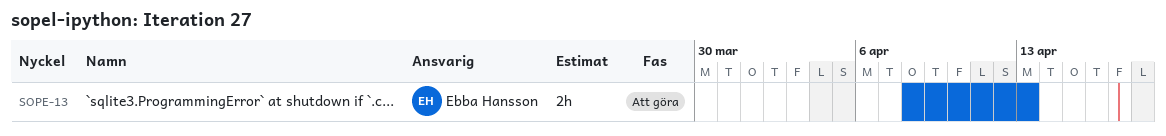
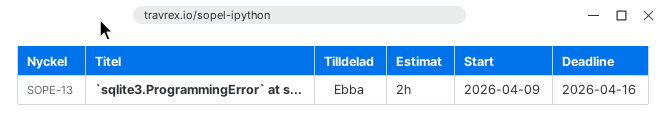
SOPE-13, start: Apr 8 -> Apr 9
SOPE-13, due: Apr 13 -> Apr 16

